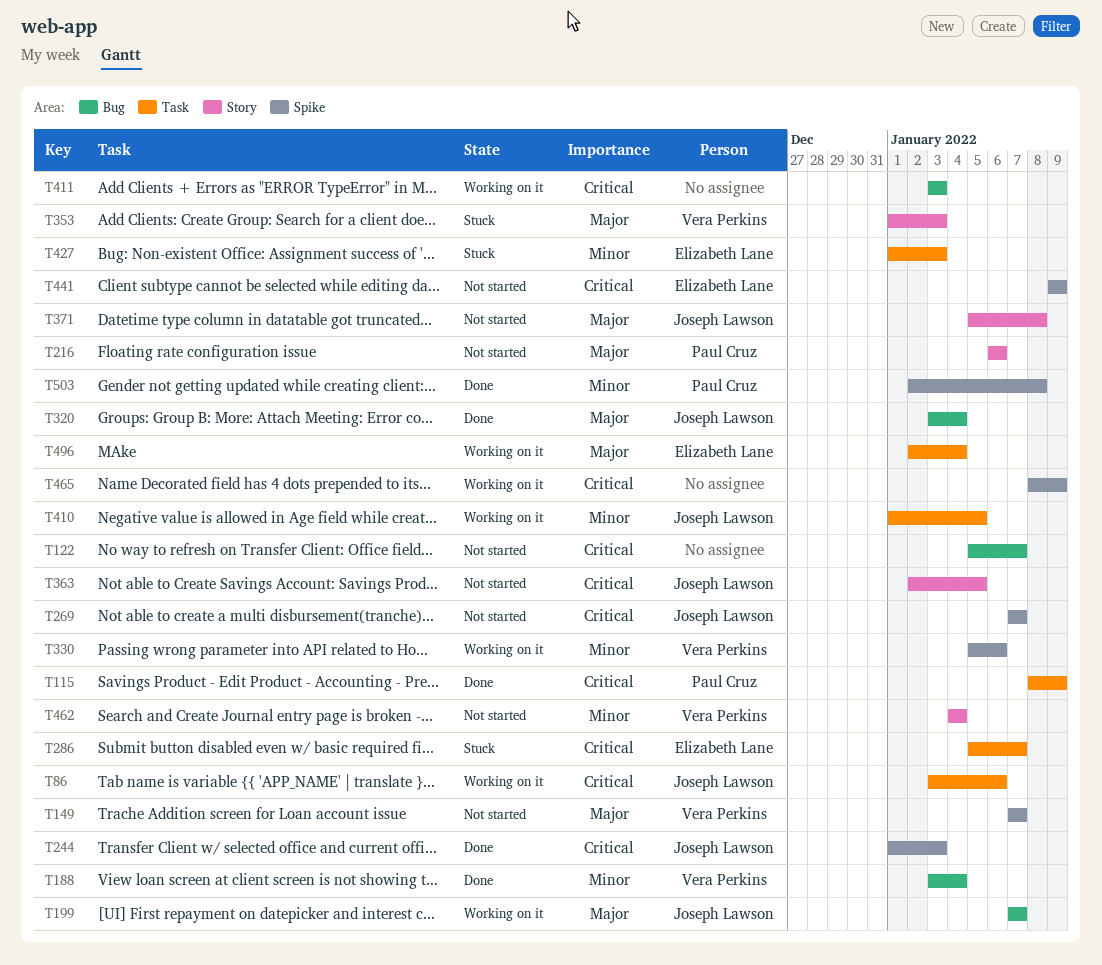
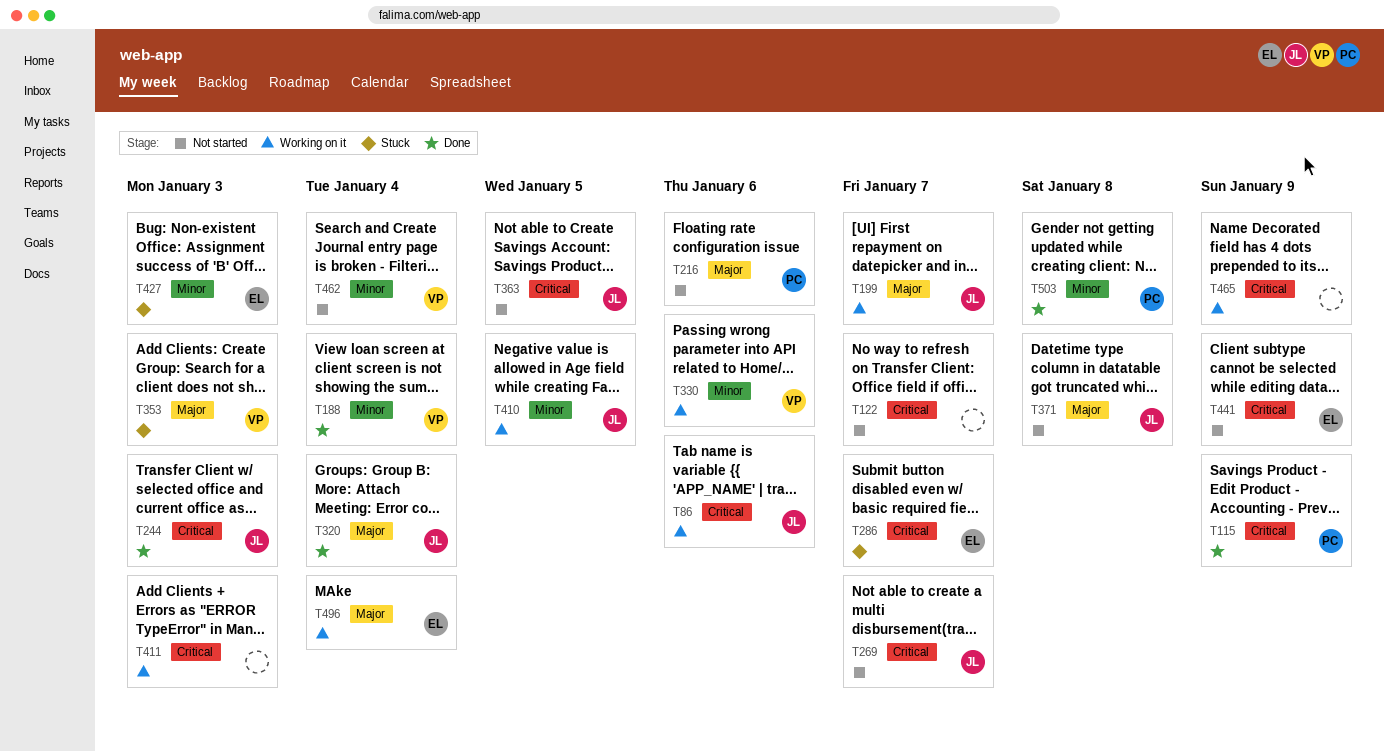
T149: present -> none

